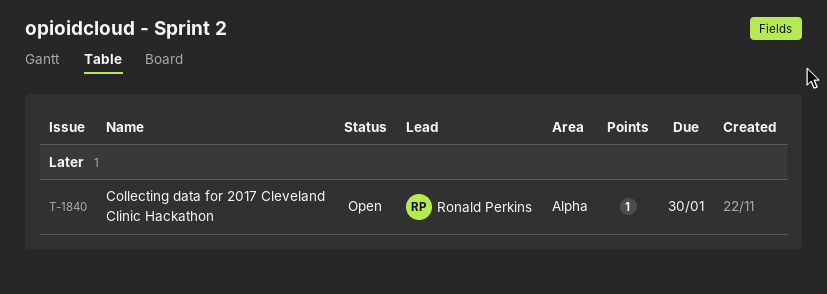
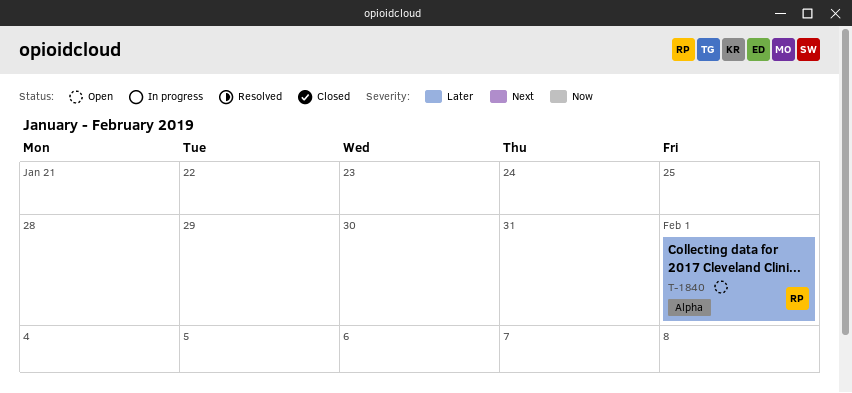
T-1840, due: Jan 30 -> Feb 1

